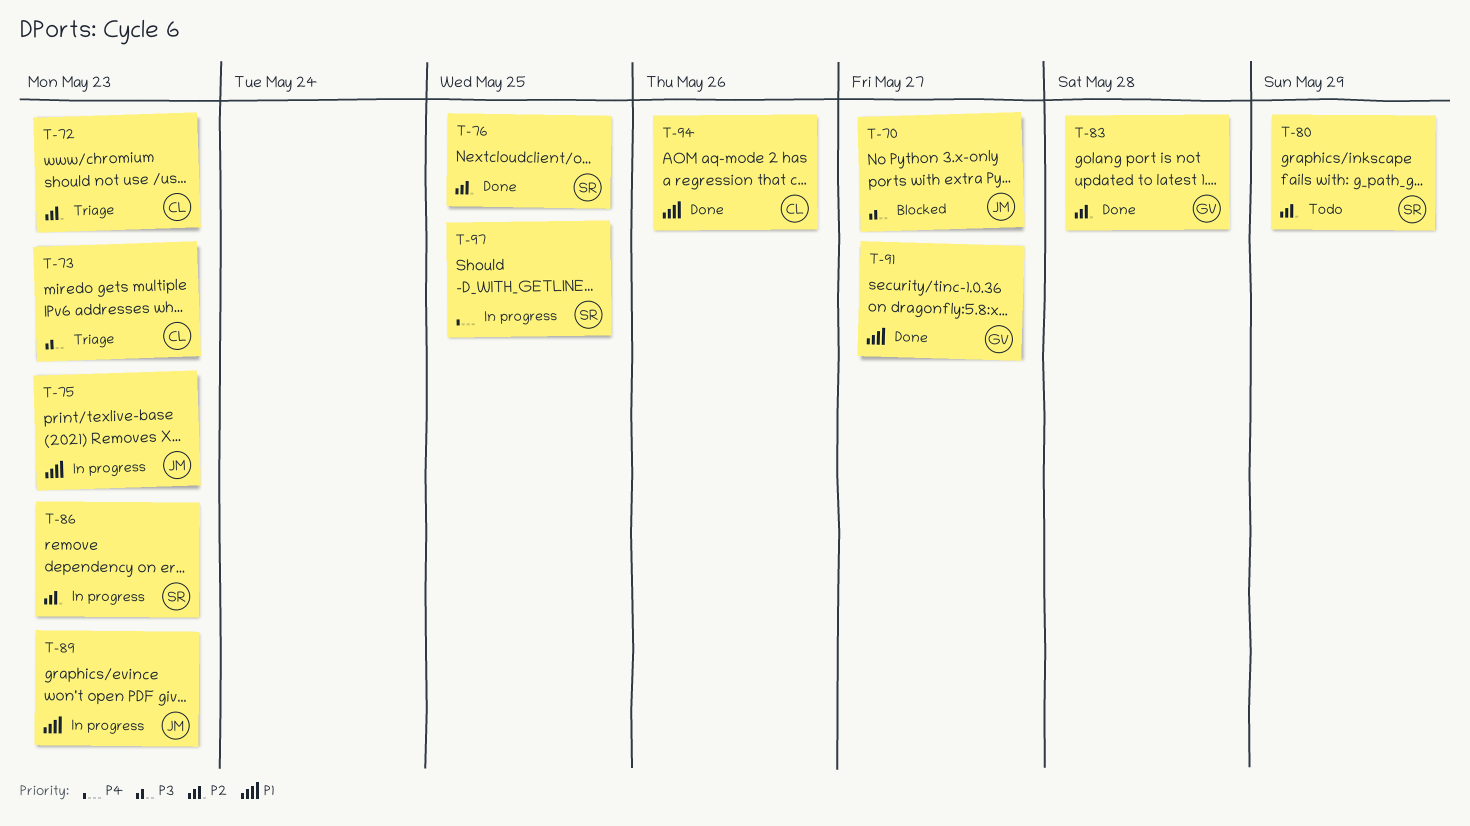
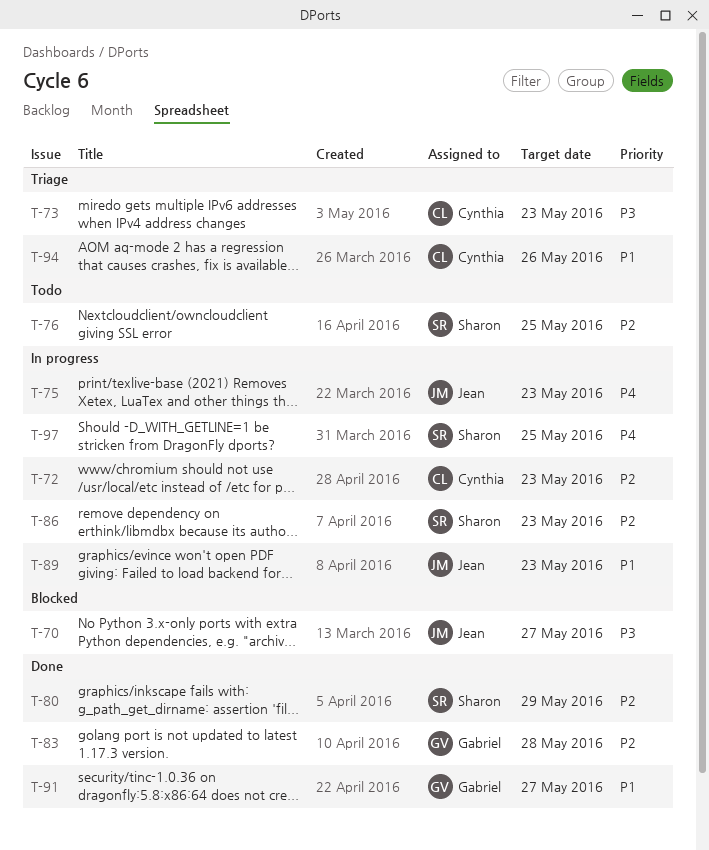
T-72, status: Triage -> In progress
T-75, priority: P1 -> P4
T-76, status: Done -> Todo
T-80, status: Todo -> Done
T-94, status: Done -> Triage

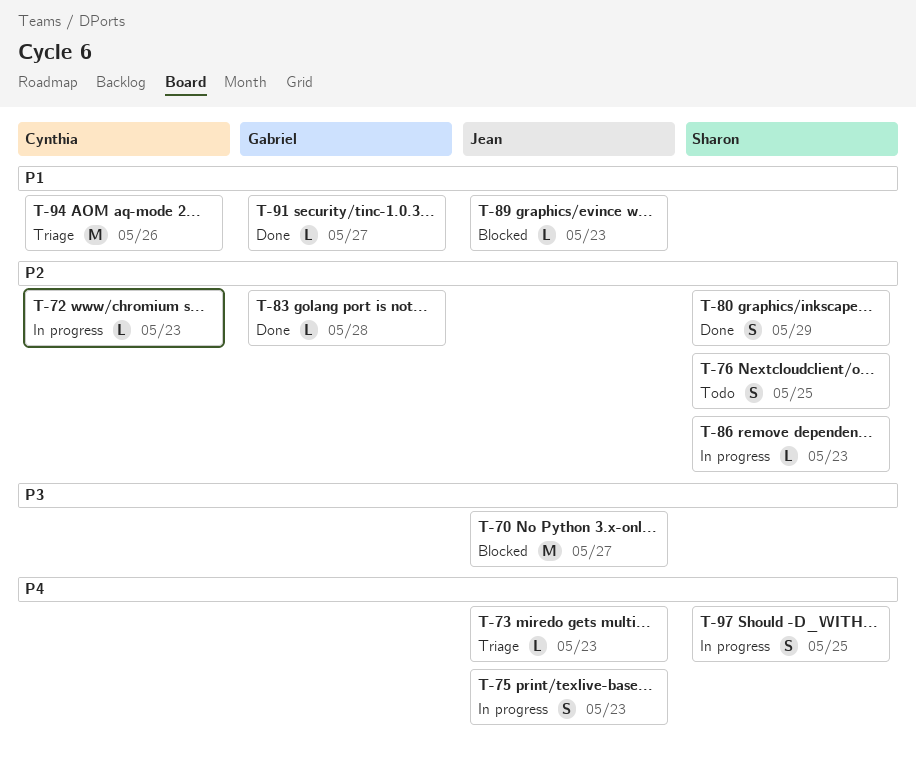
T-73, owner: Cynthia -> Jean
T-73, priority: P3 -> P4
T-89, status: In progress -> Blocked

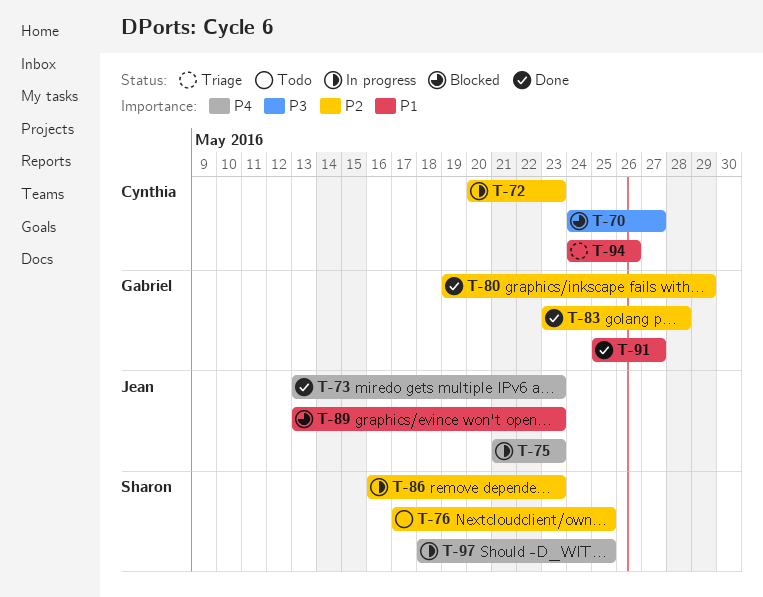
T-70, owner: Jean -> Cynthia
T-73, status: Triage -> Done
T-80, owner: Sharon -> Gabriel

